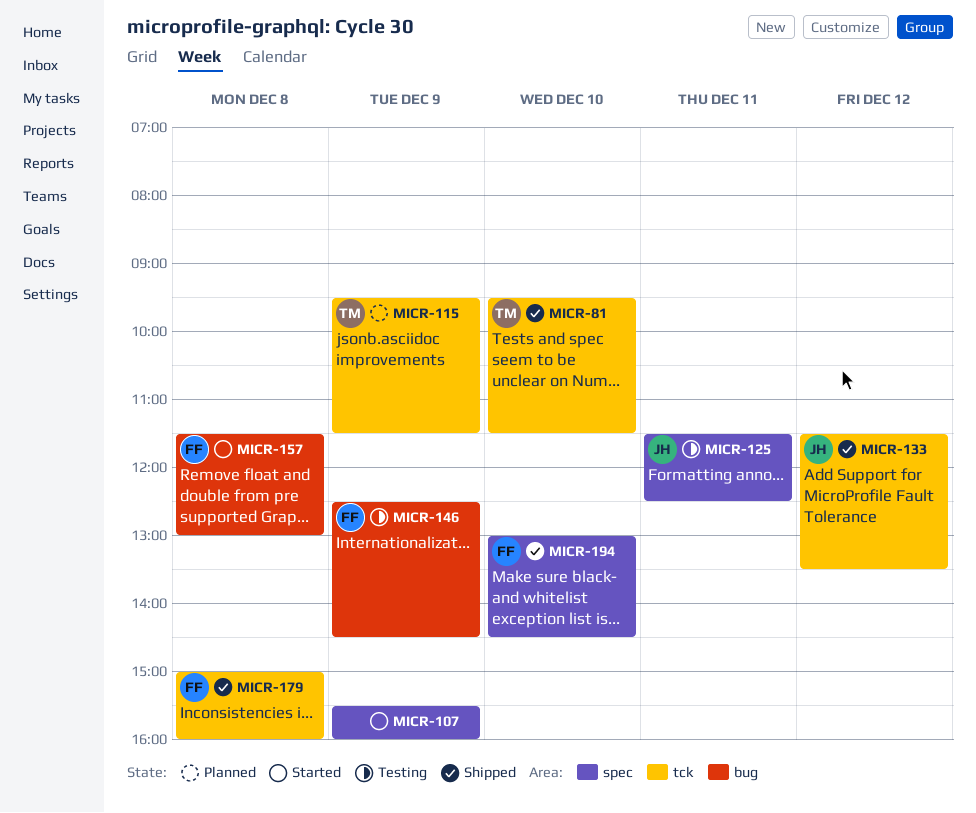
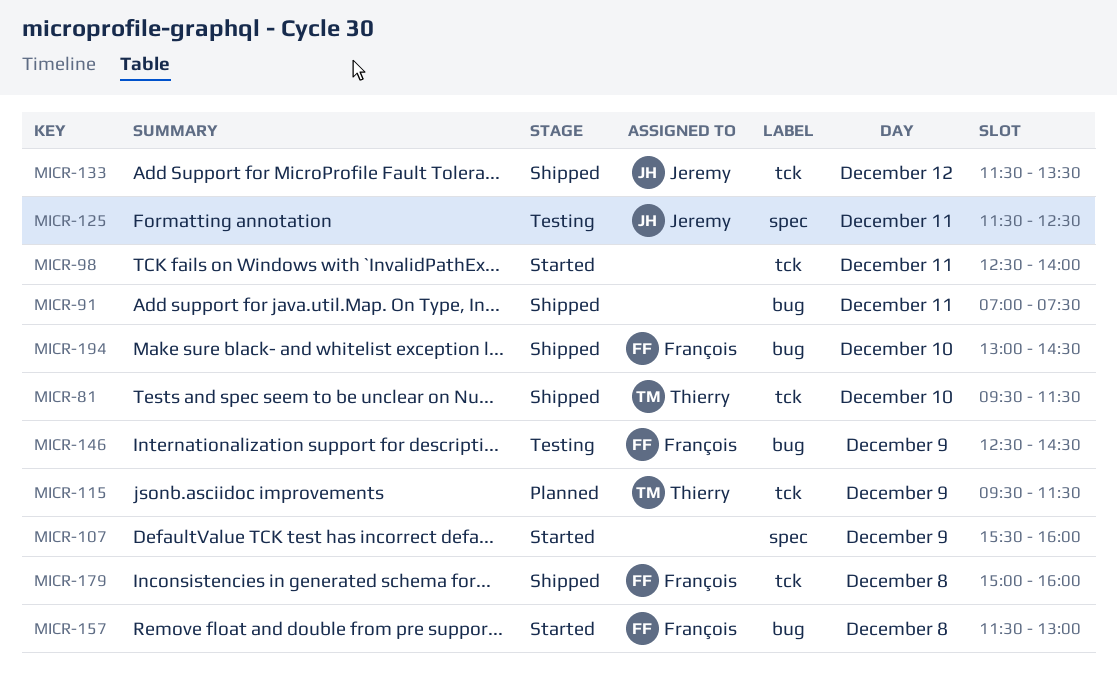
MICR-91: none -> present
MICR-98: none -> present
MICR-194, label: spec -> bug

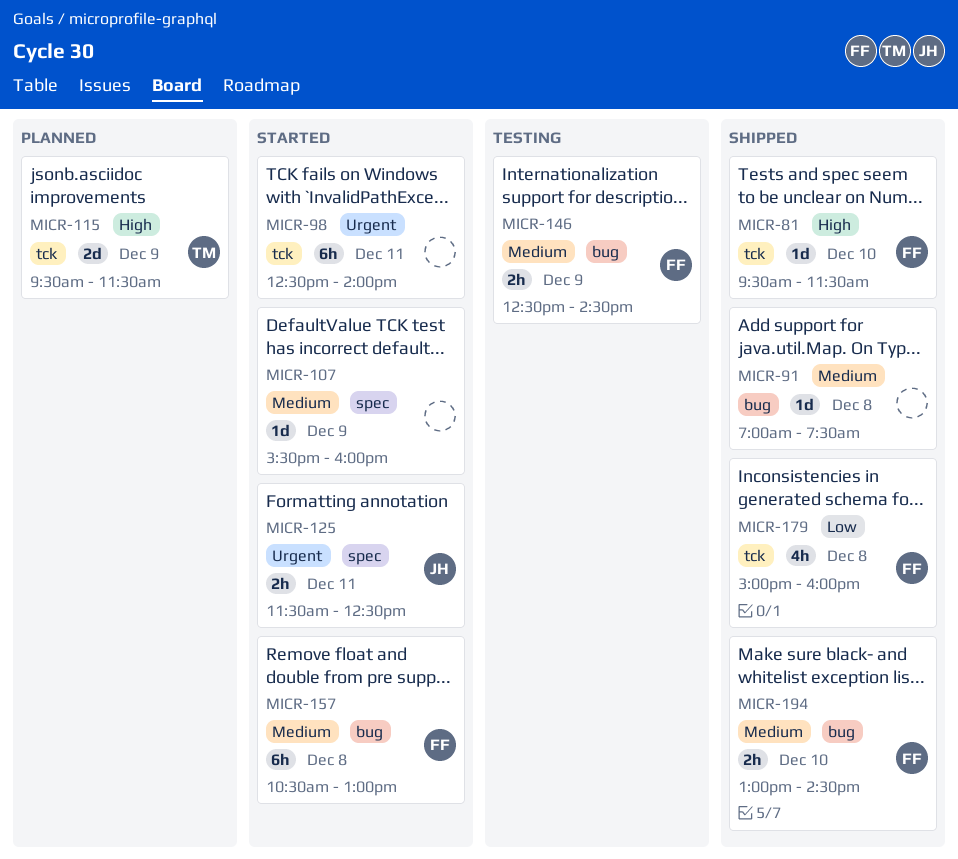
MICR-81, owner: Thierry -> François
MICR-91, day: Dec 11 -> Dec 8
MICR-125, status: Testing -> Started
MICR-133: present -> none
MICR-157, begins: 11:30 -> 10:30

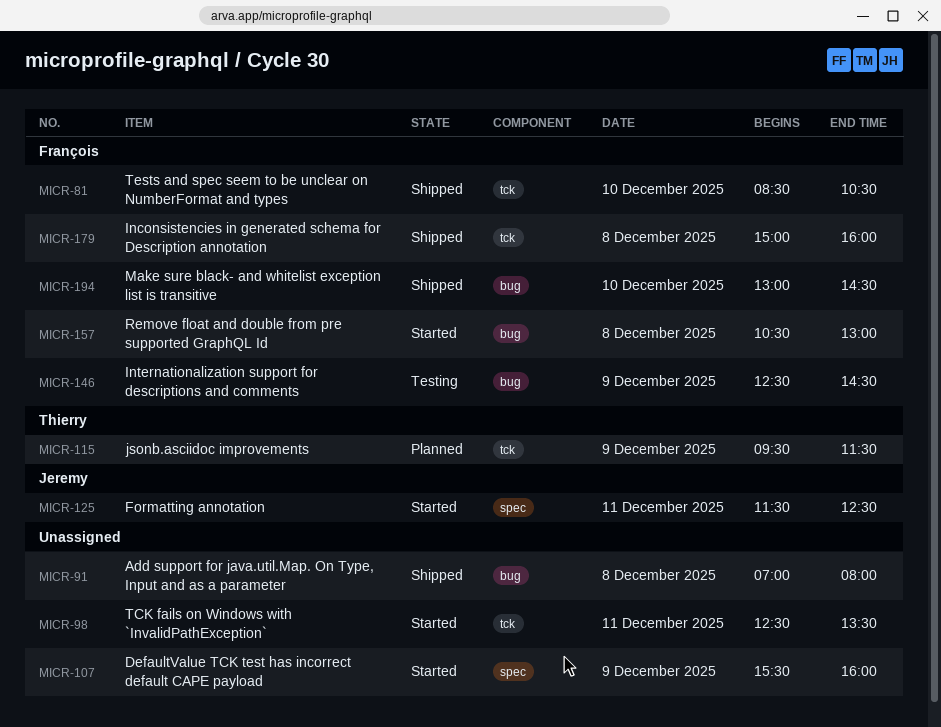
MICR-81, begins: 09:30 -> 08:30
MICR-81, ends: 11:30 -> 10:30
MICR-91, ends: 07:30 -> 08:00
MICR-98, ends: 14:00 -> 13:30

